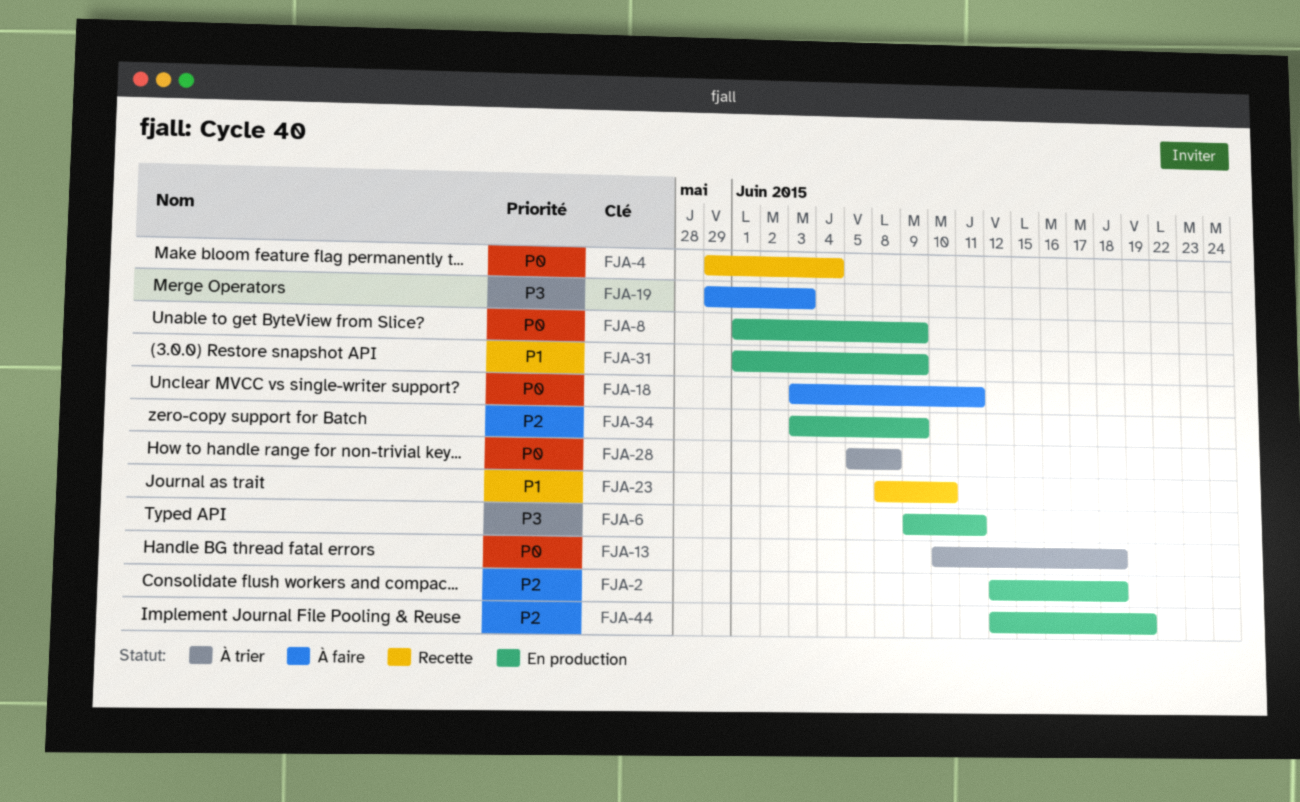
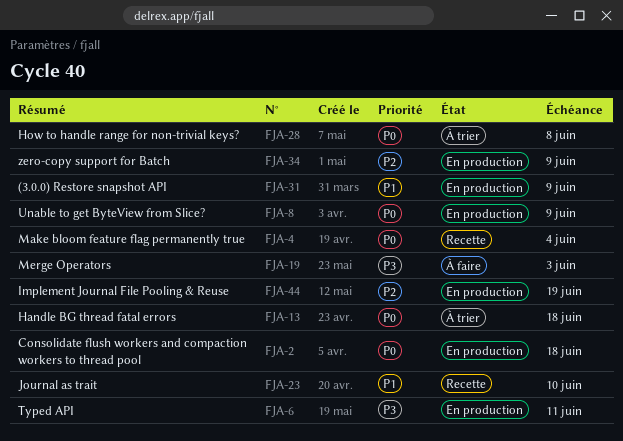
FJA-2, priority: P2 -> P0
FJA-18: present -> none

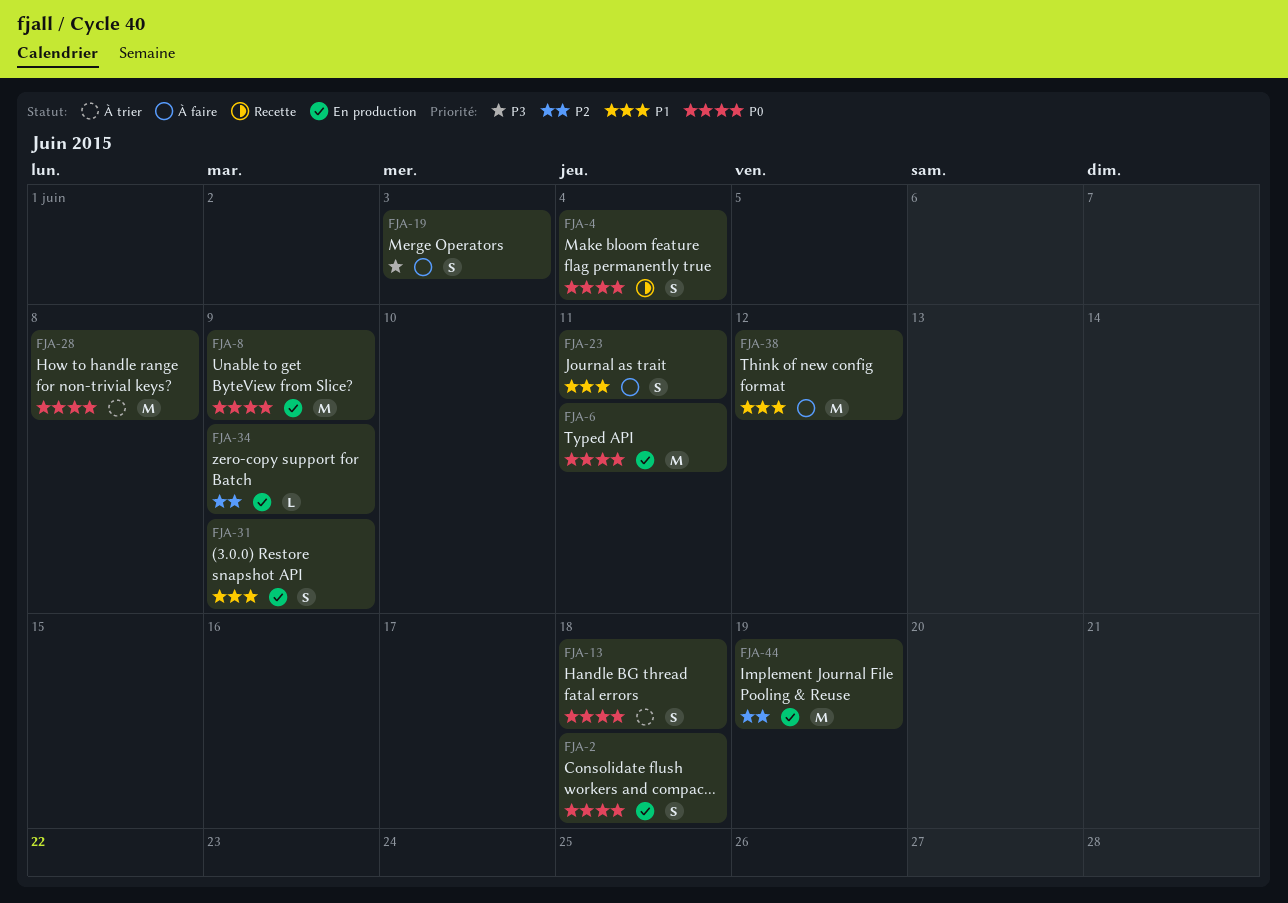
FJA-6, priority: P3 -> P0
FJA-23, status: Recette -> À faire
FJA-23, due: Jun 10 -> Jun 11
FJA-38: none -> present

